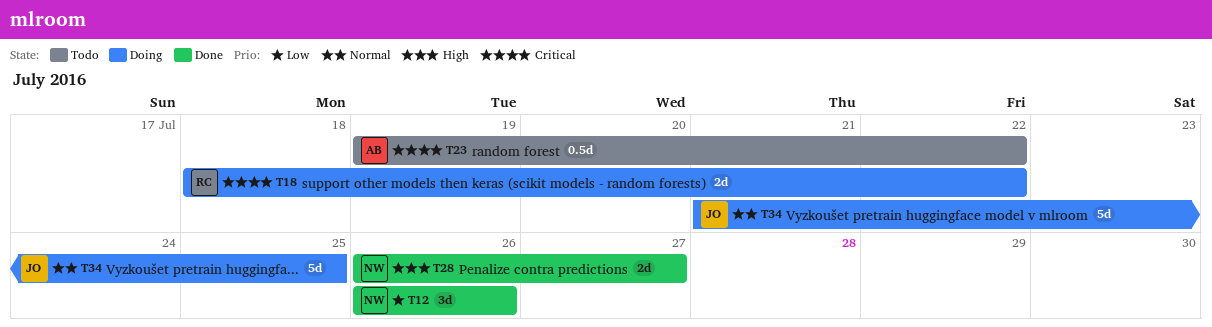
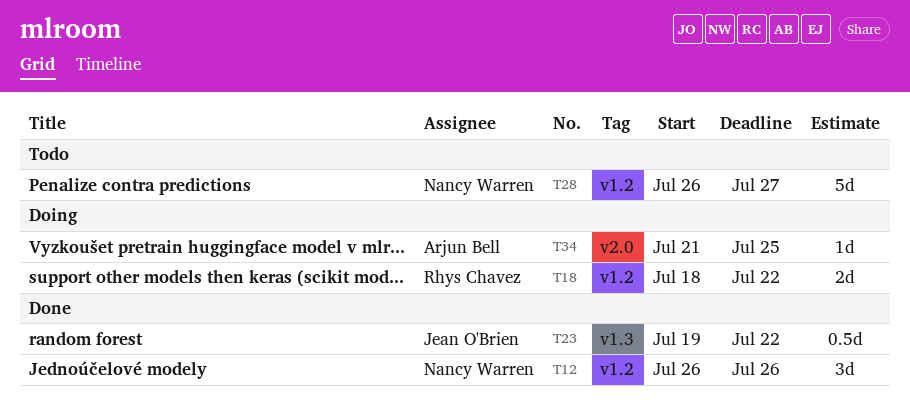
T23, status: Todo -> Done
T23, owner: Arjun Bell -> Jean O'Brien
T28, status: Done -> Todo
T28, estimate: 2d -> 5d
T34, owner: Jean O'Brien -> Arjun Bell
T34, estimate: 5d -> 1d

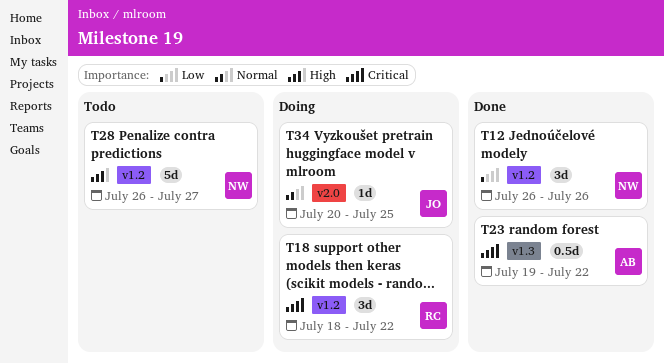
T18, estimate: 2d -> 3d
T23, owner: Jean O'Brien -> Arjun Bell
T34, owner: Arjun Bell -> Jean O'Brien
T34, start: Jul 21 -> Jul 20

